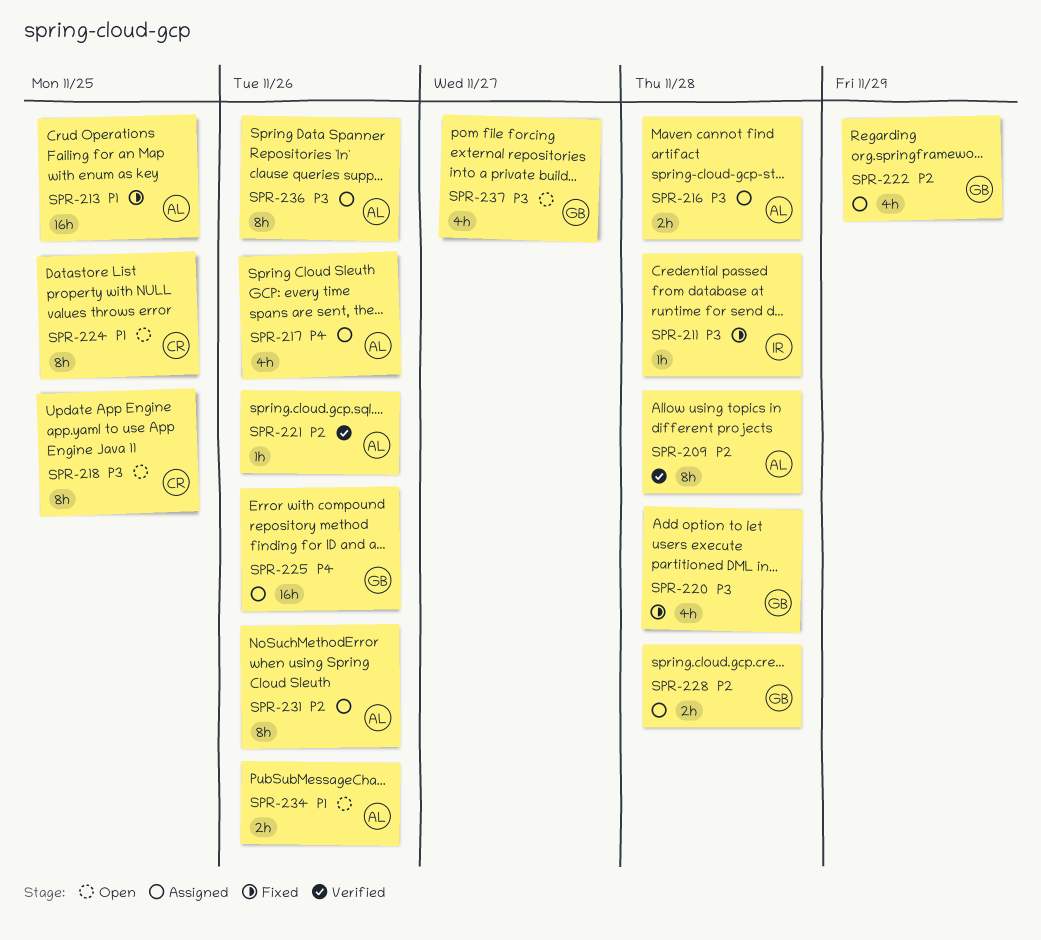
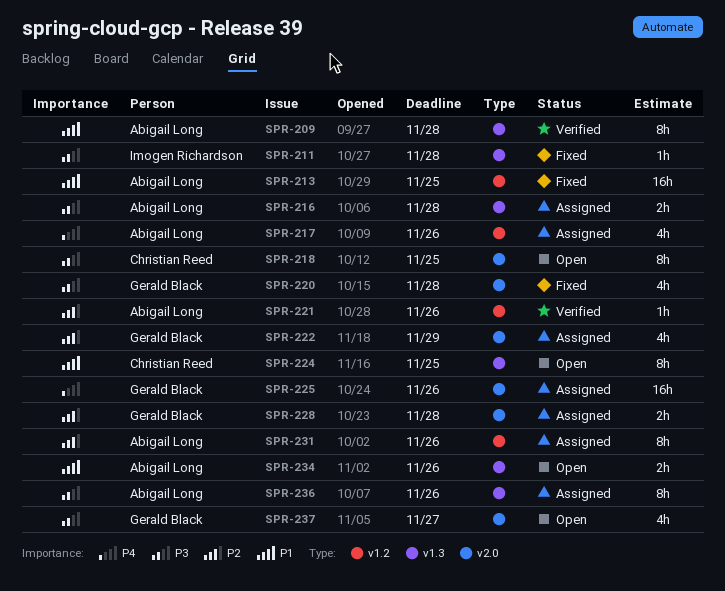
SPR-209, priority: P2 -> P1

